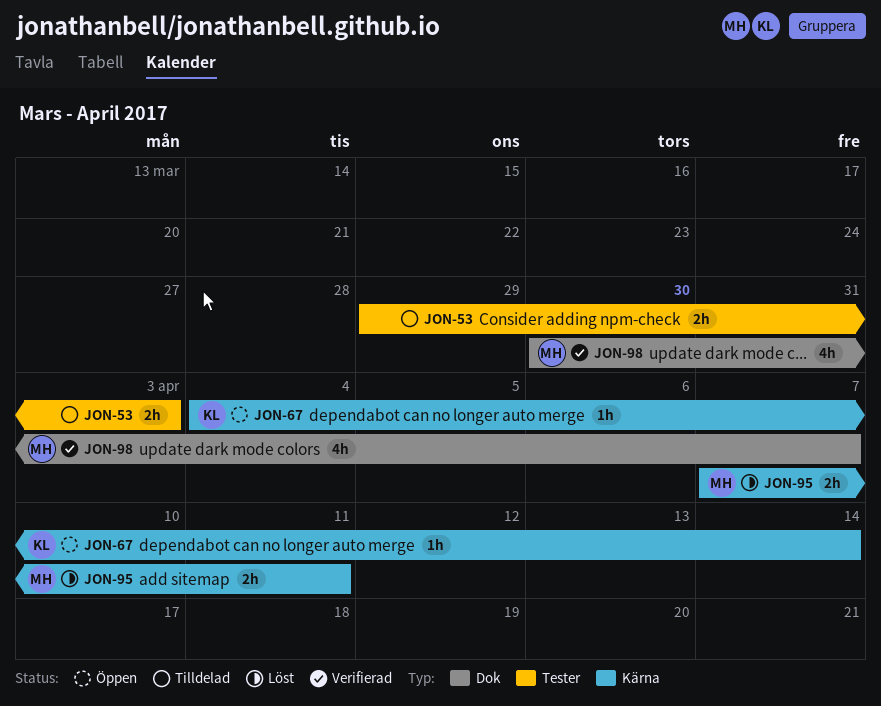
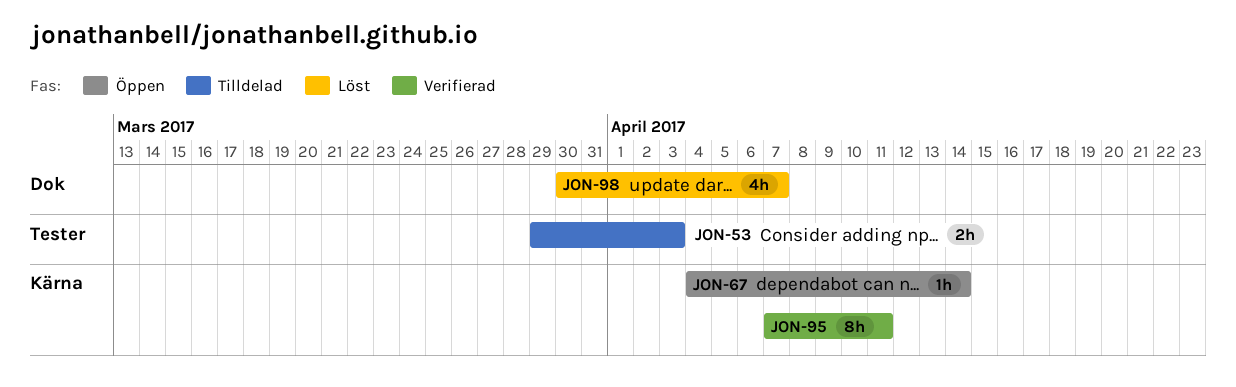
JON-95, status: Löst -> Verifierad
JON-95, estimate: 2h -> 8h
JON-98, status: Verifierad -> Löst

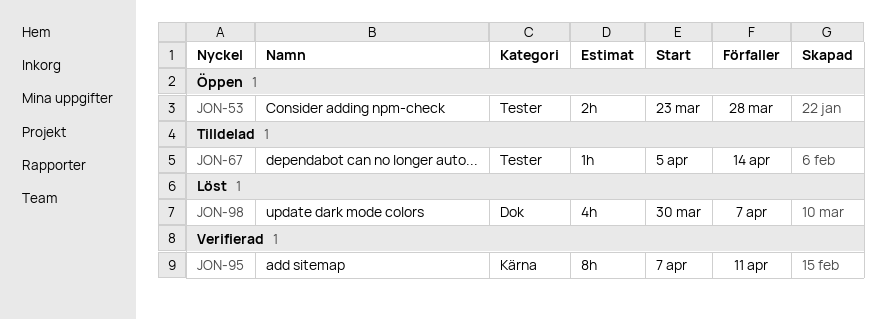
JON-53, status: Tilldelad -> Öppen
JON-53, start: Mar 29 -> Mar 23
JON-53, due: Apr 3 -> Mar 28
JON-67, status: Öppen -> Tilldelad
JON-67, label: Kärna -> Tester
JON-67, start: Apr 4 -> Apr 5

